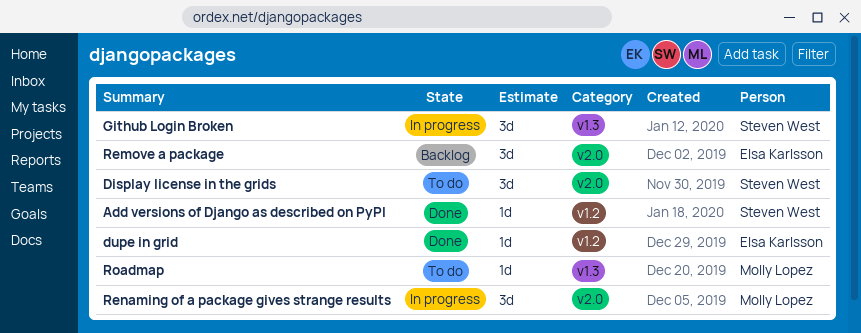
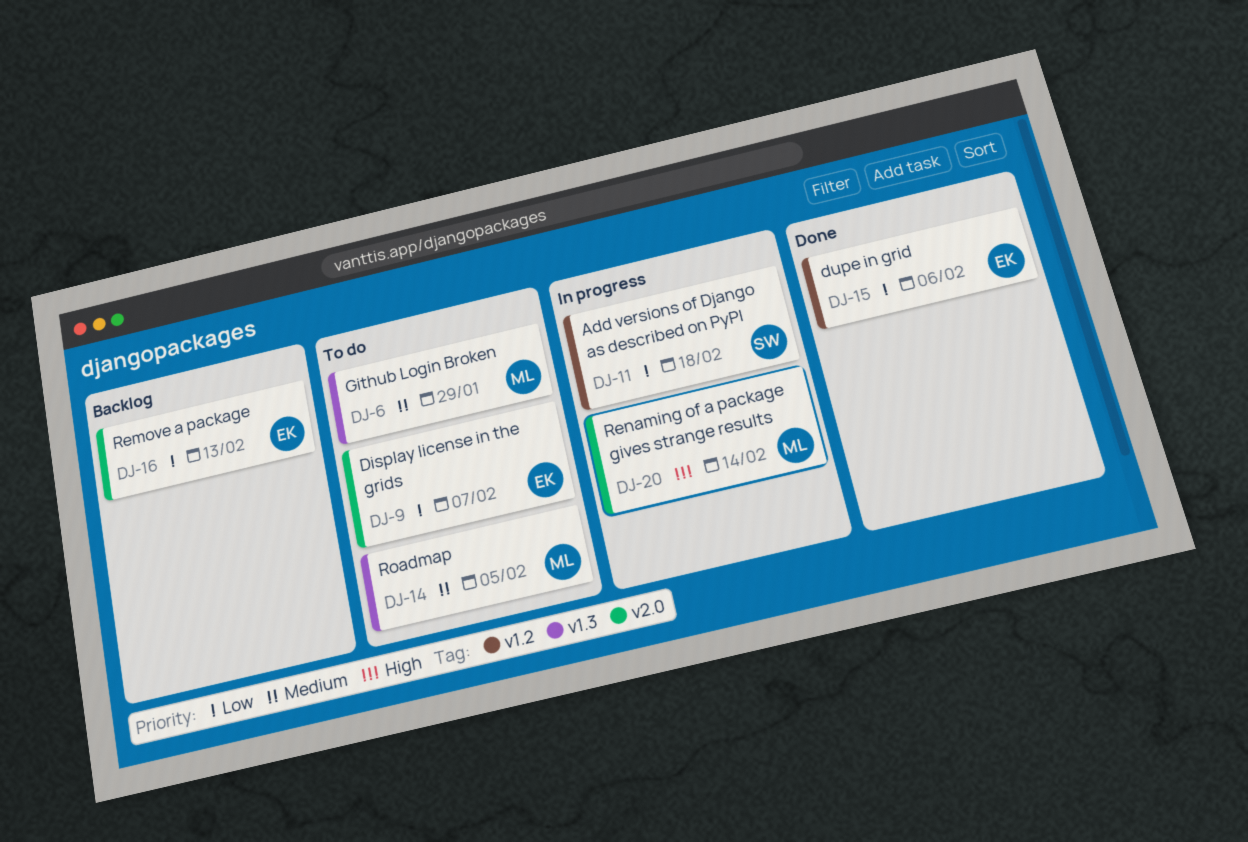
Add versions of Django as described on PyPI, status: Done -> In progress
Display license in the grids, owner: Steven West -> Elsa Karlsson
Github Login Broken, status: In progress -> To do
Github Login Broken, owner: Steven West -> Molly Lopez

